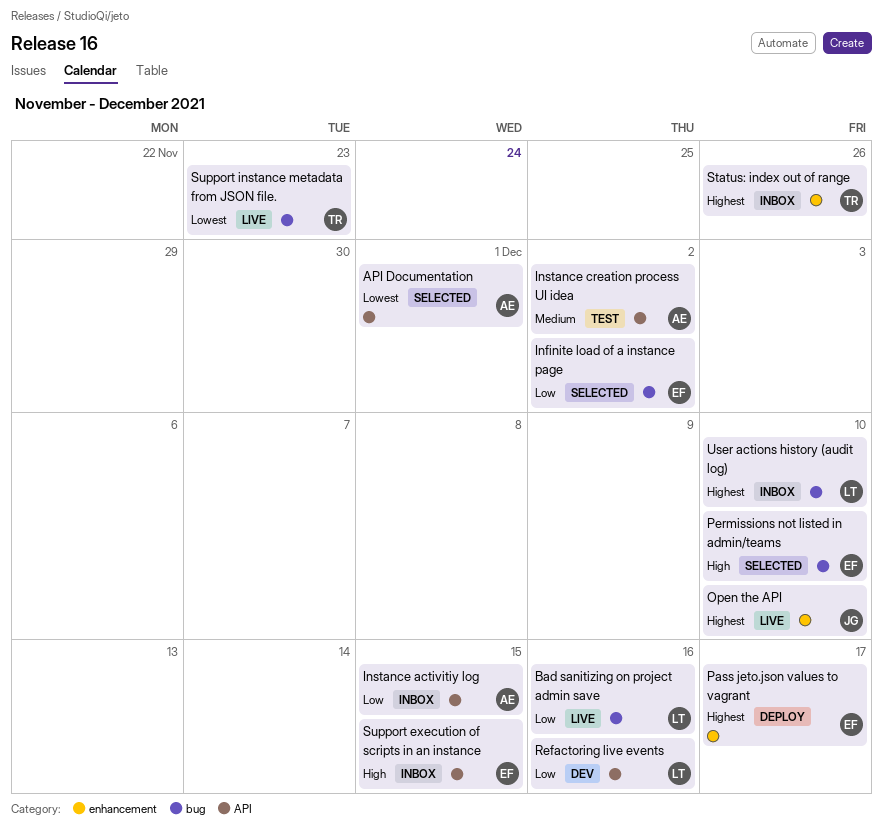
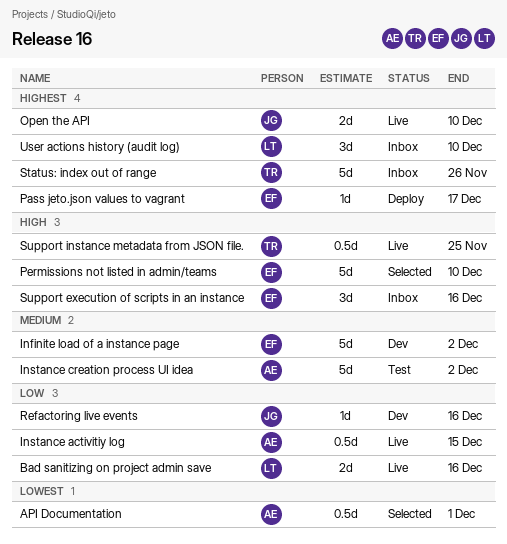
Infinite load of a instance page, status: Selected -> Dev
Infinite load of a instance page, priority: Low -> Medium
Instance activitiy log, status: Inbox -> Live
Refactoring live events, owner: LT -> JG
Support execution of scripts in an instance, due: Dec 15 -> Dec 16
Support instance metadata from JSON file., priority: Lowest -> High
Support instance metadata from JSON file., due: Nov 23 -> Nov 25

